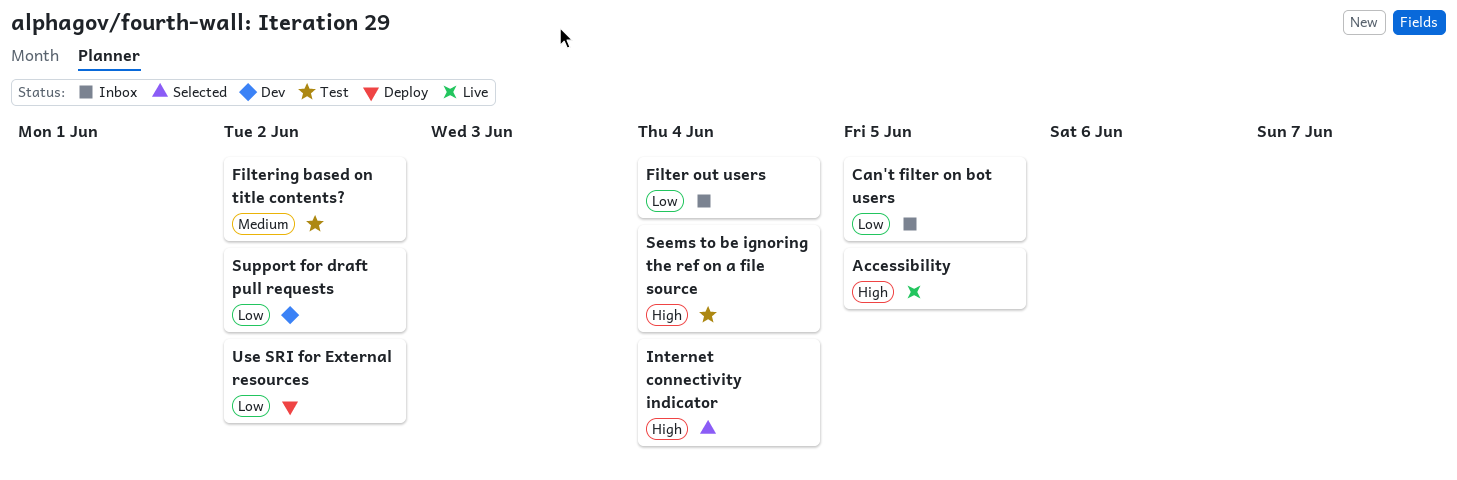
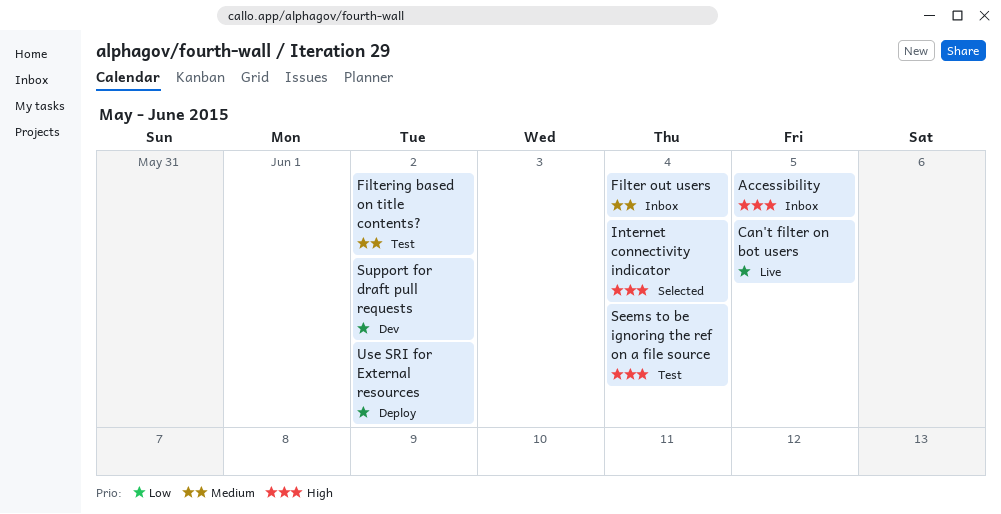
Accessibility, status: Live -> Inbox
Can't filter on bot users, status: Inbox -> Live
Filter out users, priority: Low -> Medium

